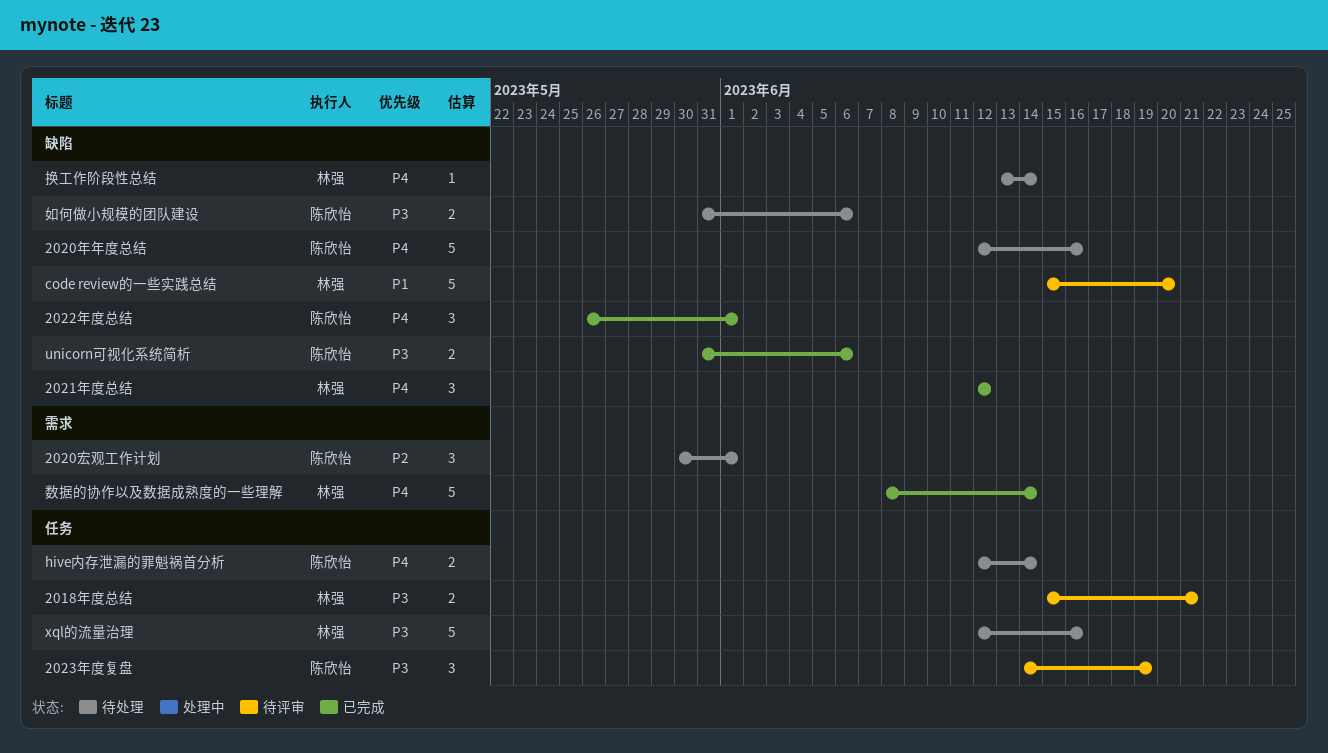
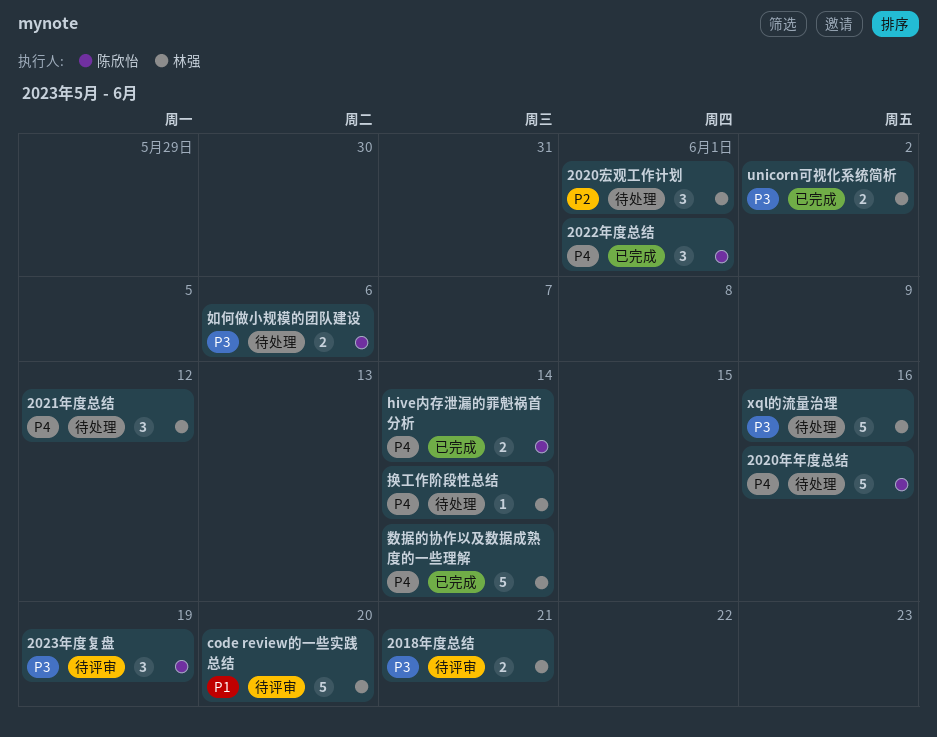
2020宏观工作计划, owner: 陈欣怡 -> 林强
2021年度总结, status: 已完成 -> 待处理
hive内存泄漏的罪魁祸首分析, status: 待处理 -> 已完成
unicorn可视化系统简析, owner: 陈欣怡 -> 林强
unicorn可视化系统简析, due: Jun 6 -> Jun 2

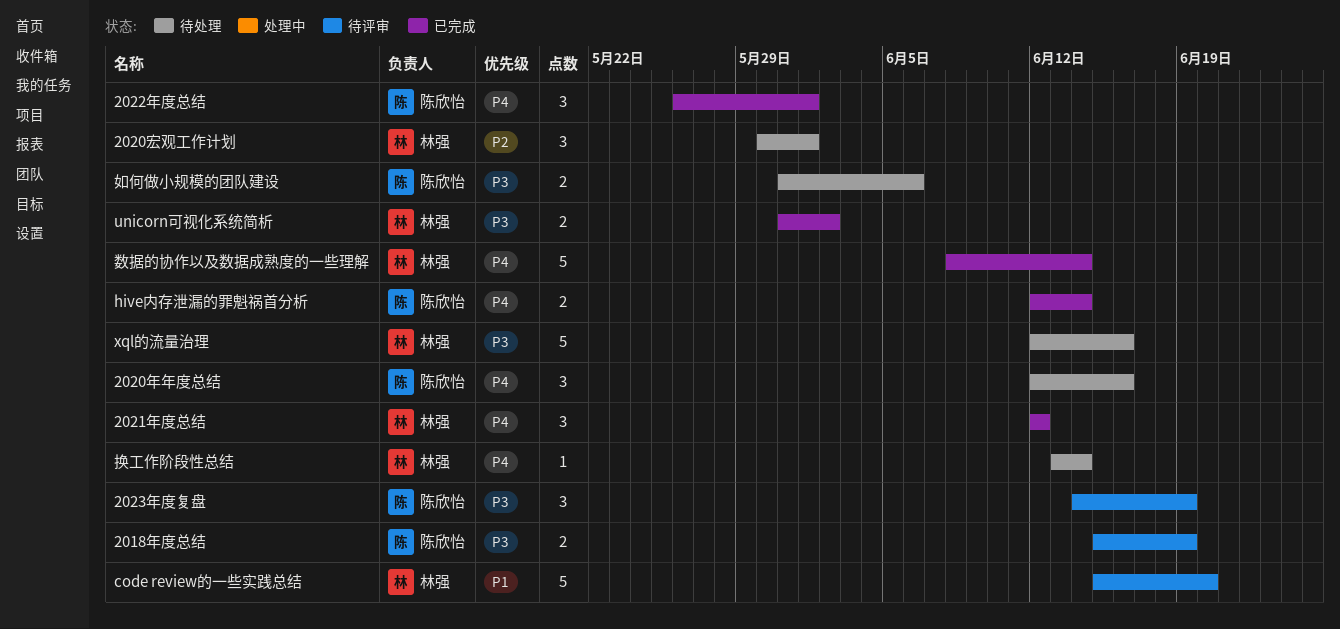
2018年度总结, owner: 林强 -> 陈欣怡
2018年度总结, due: Jun 21 -> Jun 19
2020年年度总结, estimate: 5 -> 3
2021年度总结, status: 待处理 -> 已完成

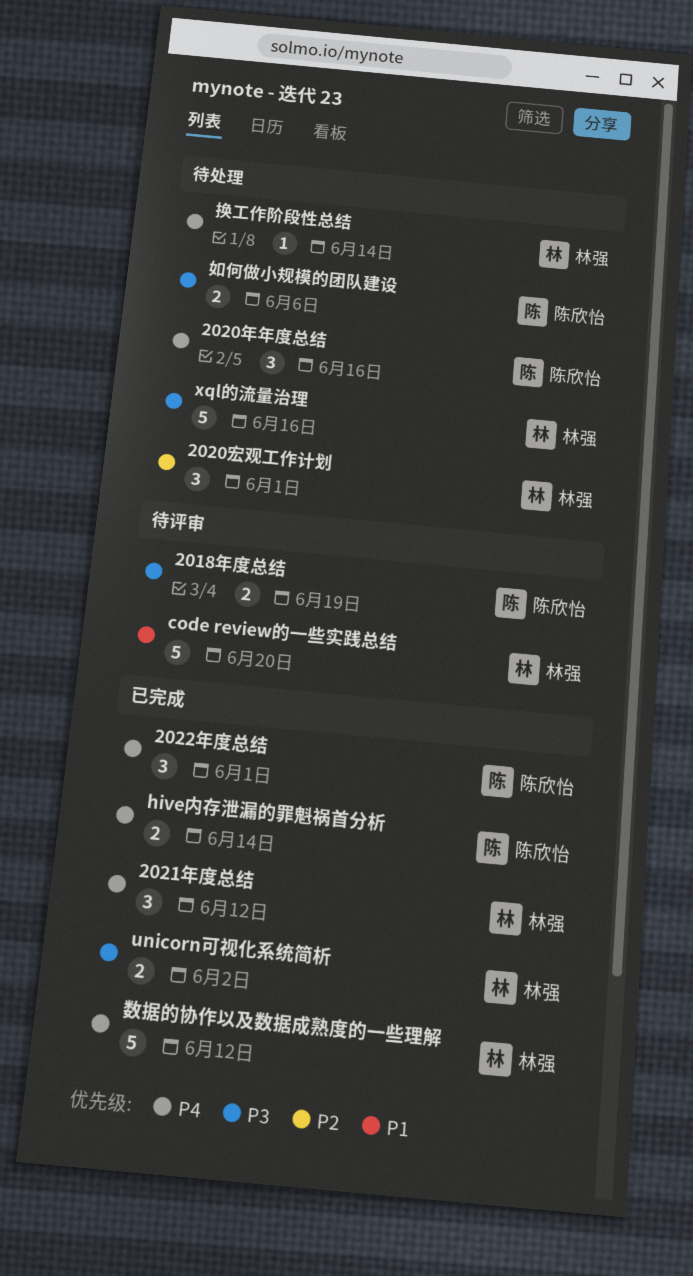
2023年度复盘: present -> none
数据的协作以及数据成熟度的一些理解, due: Jun 14 -> Jun 12

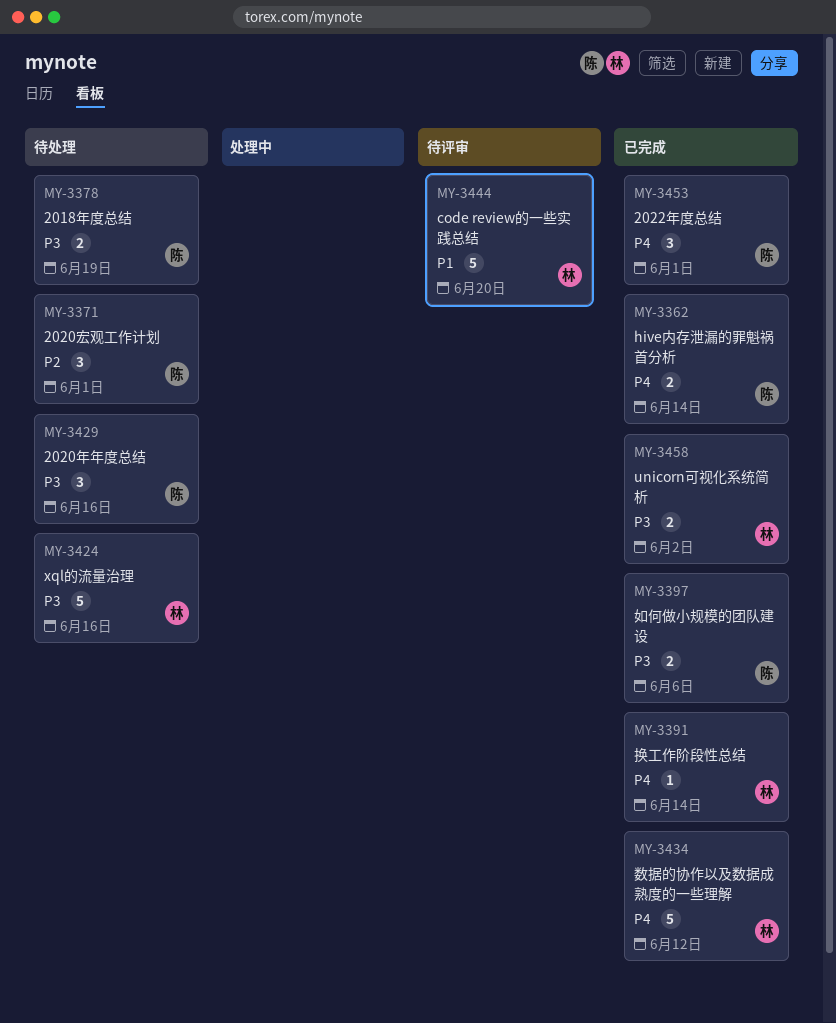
2018年度总结, status: 待评审 -> 待处理
2020宏观工作计划, owner: 林强 -> 陈欣怡
2020年年度总结, priority: P4 -> P3
2021年度总结: present -> none
如何做小规模的团队建设, status: 待处理 -> 已完成
换工作阶段性总结, status: 待处理 -> 已完成

